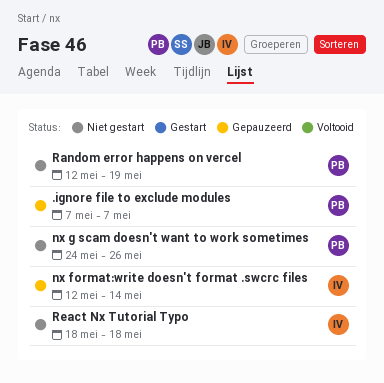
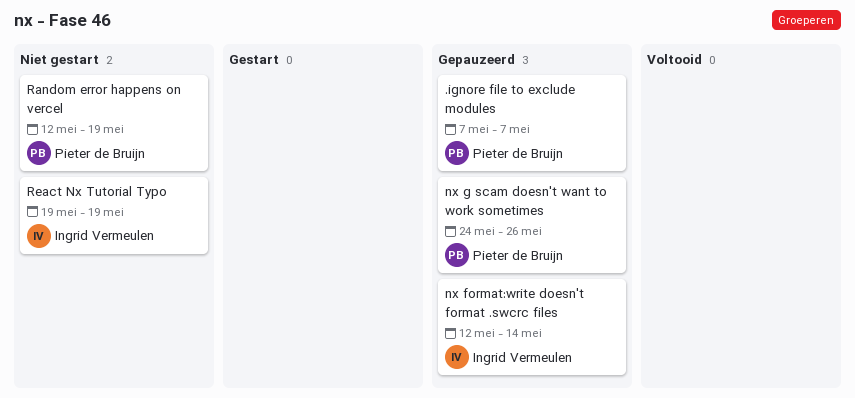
nx g scam doesn't want to work sometimes, status: Niet gestart -> Gepauzeerd
React Nx Tutorial Typo, start: May 18 -> May 19
React Nx Tutorial Typo, due: May 18 -> May 19

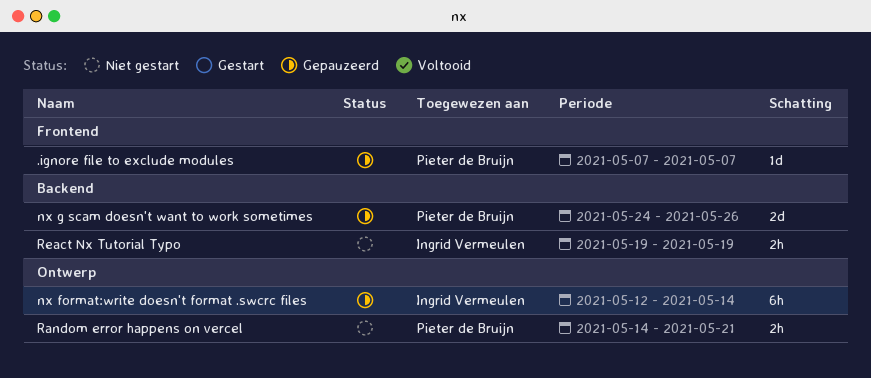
Random error happens on vercel, start: May 12 -> May 14
Random error happens on vercel, due: May 19 -> May 21

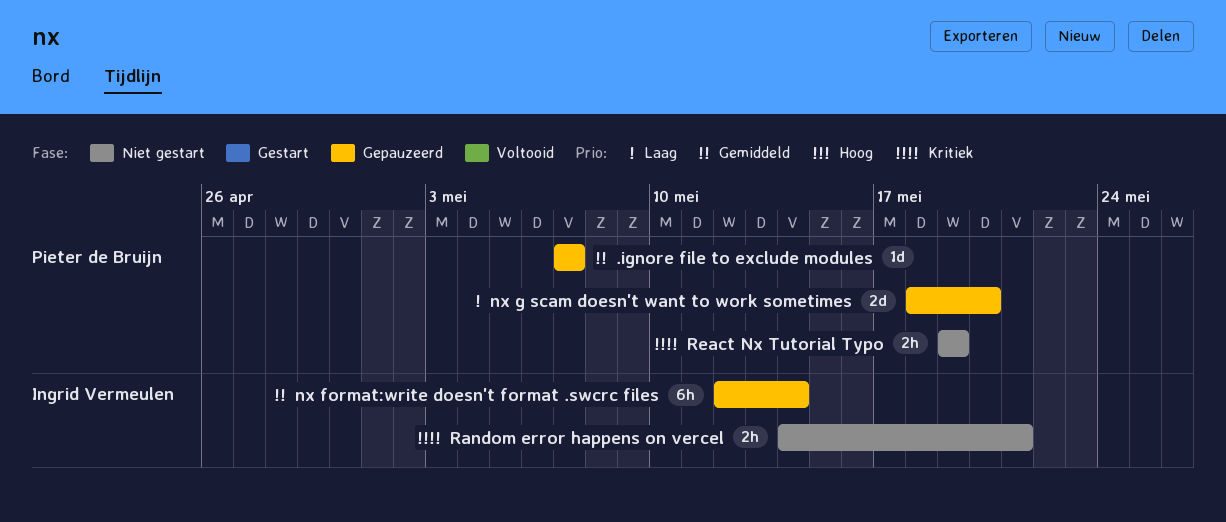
nx g scam doesn't want to work sometimes, start: May 24 -> May 18
nx g scam doesn't want to work sometimes, due: May 26 -> May 20
Random error happens on vercel, owner: Pieter de Bruijn -> Ingrid Vermeulen
React Nx Tutorial Typo, owner: Ingrid Vermeulen -> Pieter de Bruijn

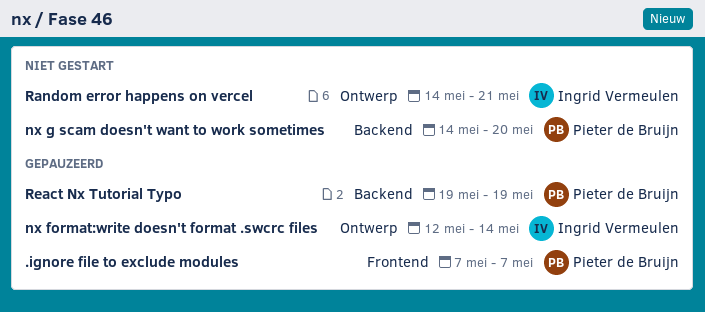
nx g scam doesn't want to work sometimes, status: Gepauzeerd -> Niet gestart
nx g scam doesn't want to work sometimes, start: May 18 -> May 14
React Nx Tutorial Typo, status: Niet gestart -> Gepauzeerd

